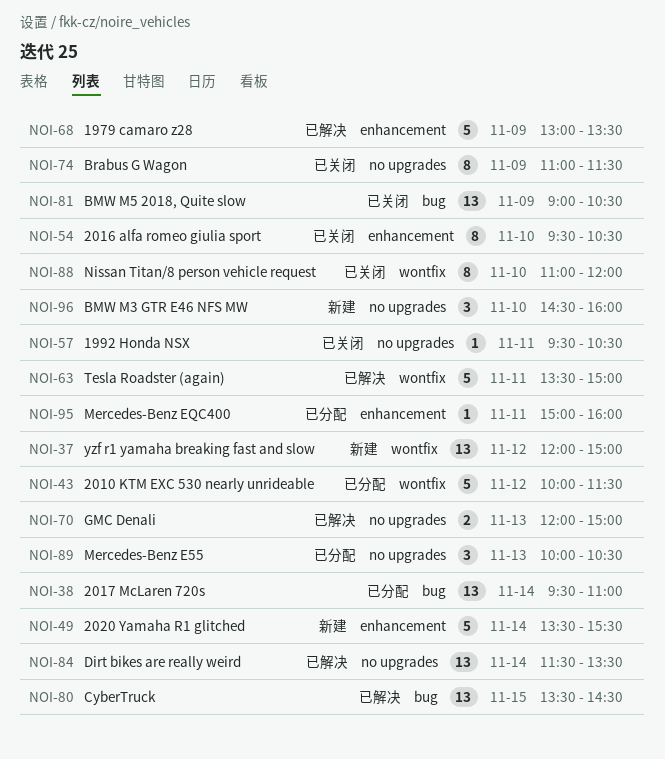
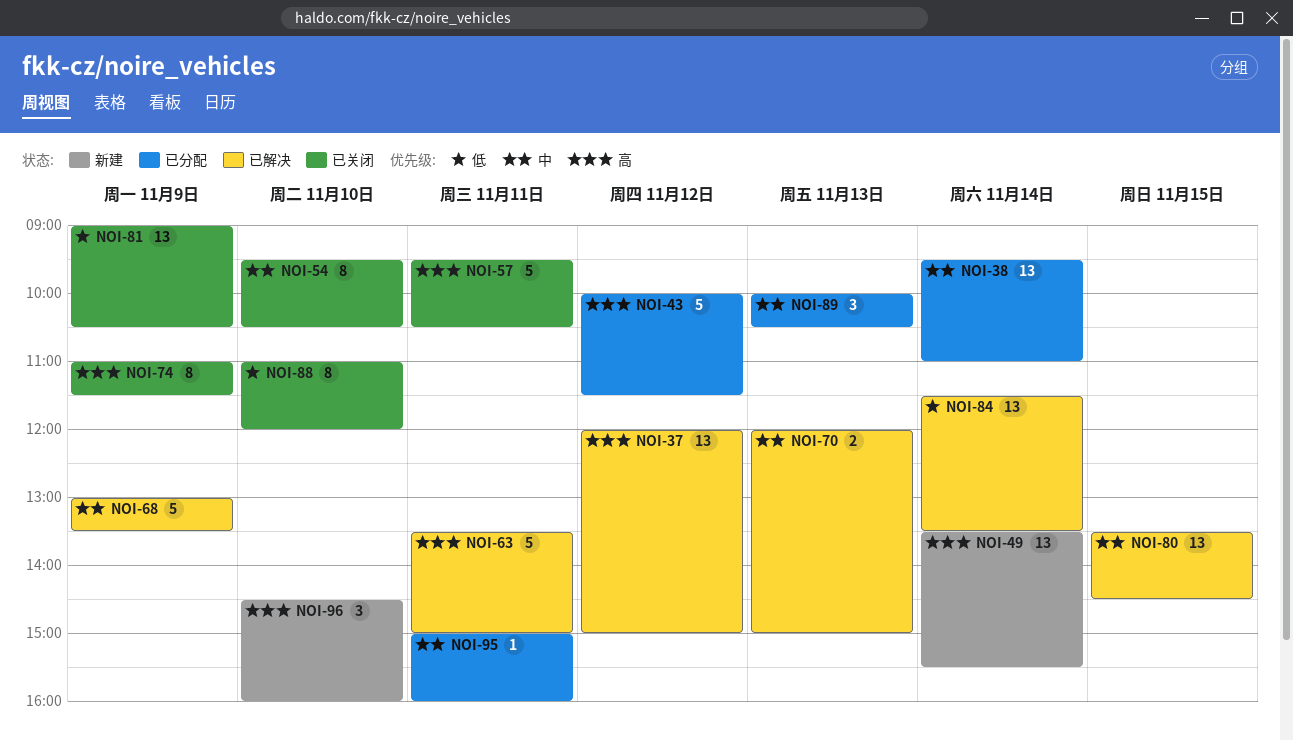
NOI-37, status: 新建 -> 已解决
NOI-49, estimate: 5 -> 13
NOI-57, estimate: 1 -> 5

